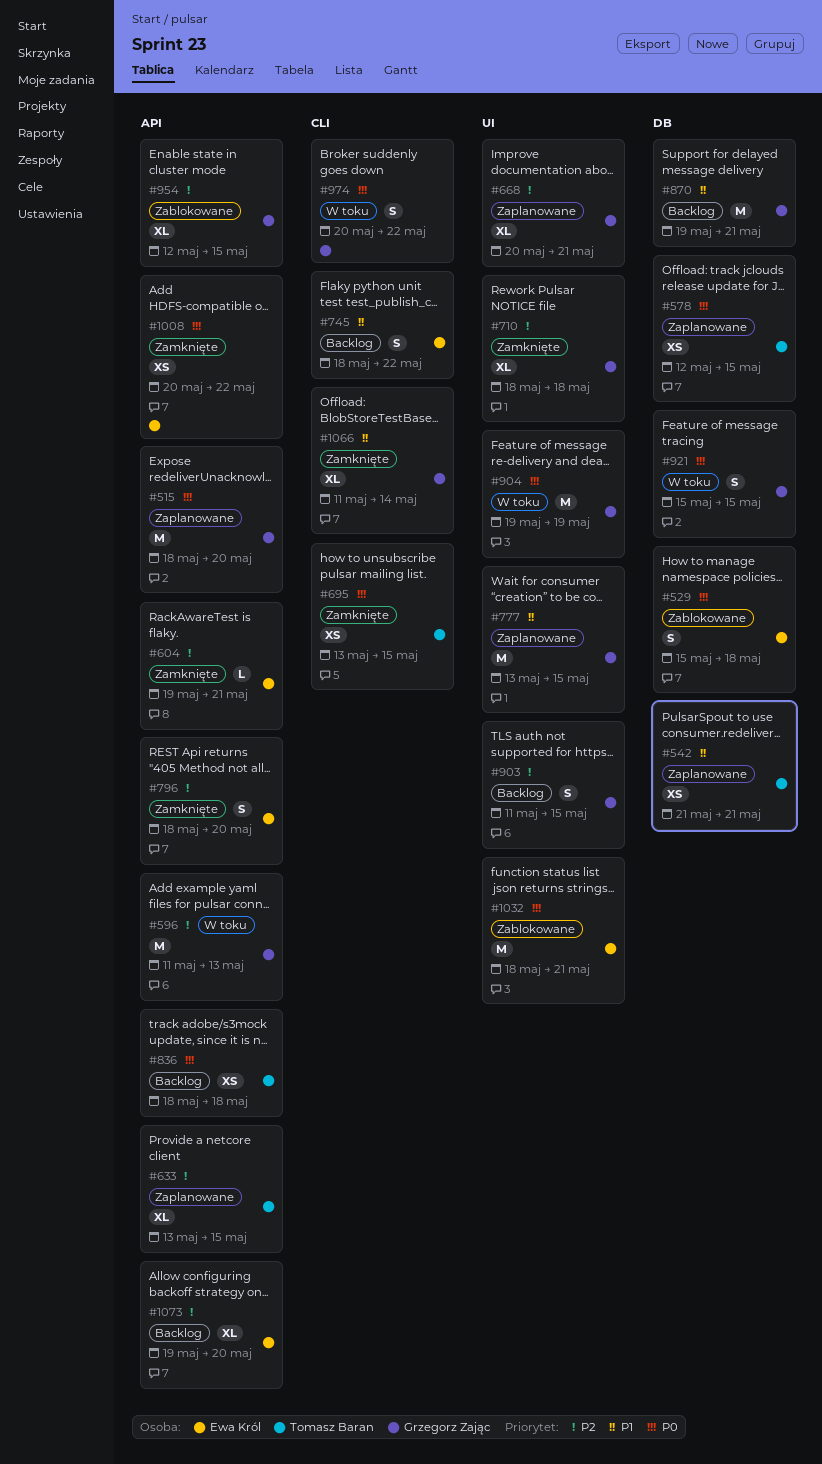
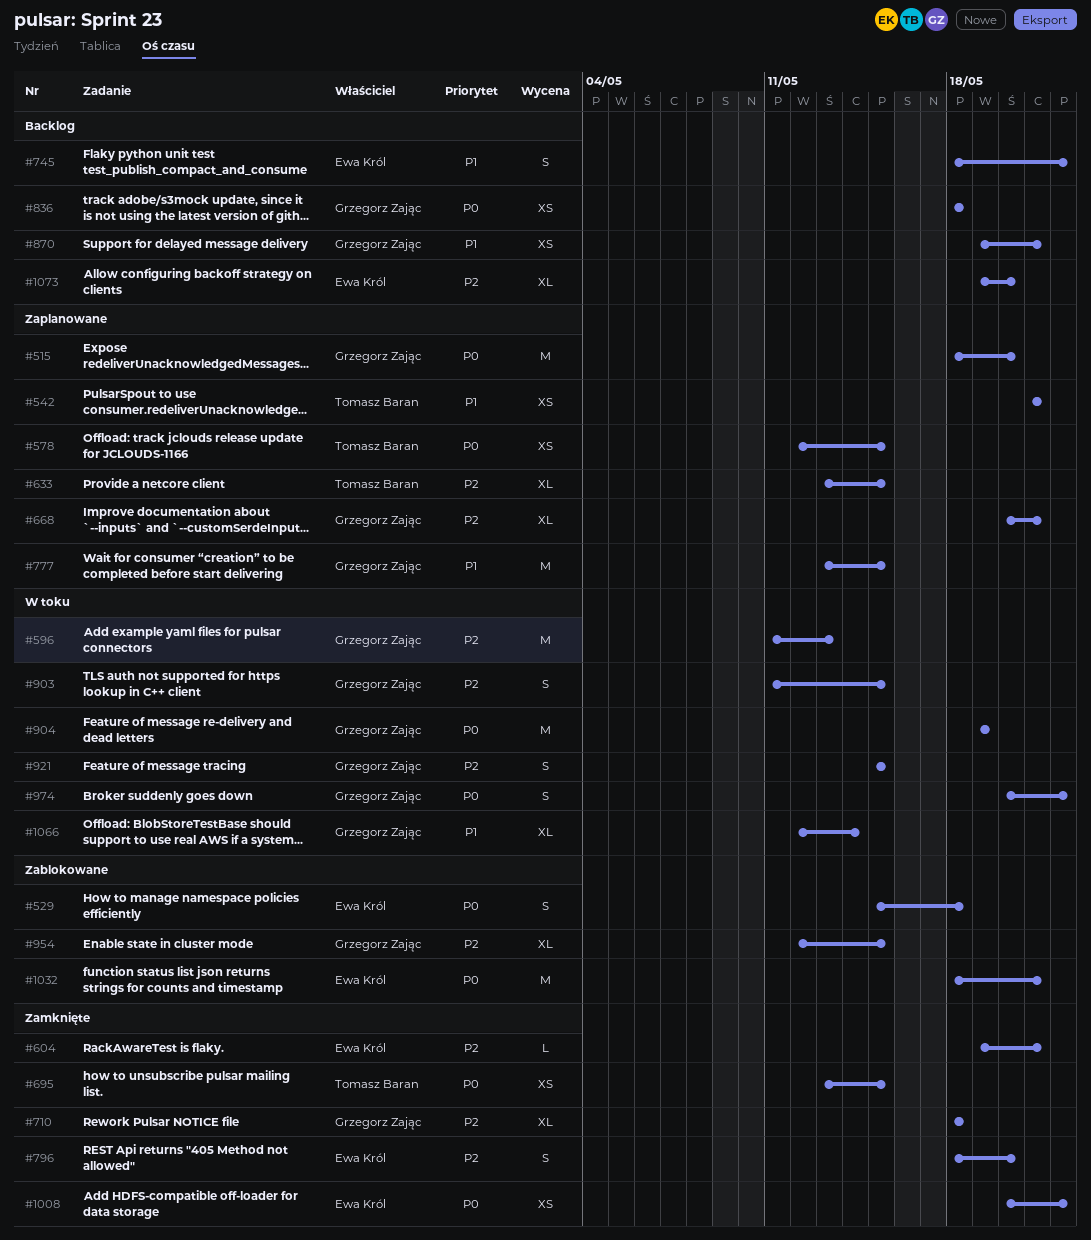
#836, owner: Tomasz Baran -> Grzegorz Zając
#870, estimate: M -> XS
#903, status: Backlog -> W toku
#921, priority: P0 -> P2
#1066, status: Zamknięte -> W toku
#1066, start: May 11 -> May 12

